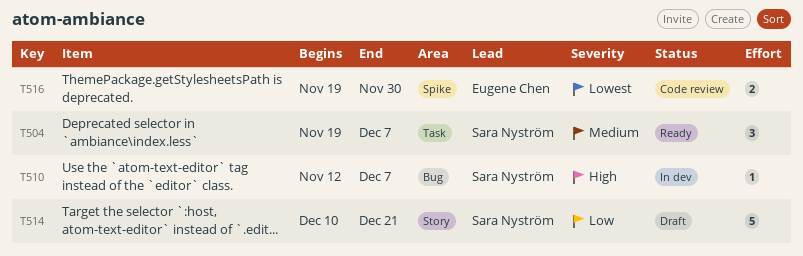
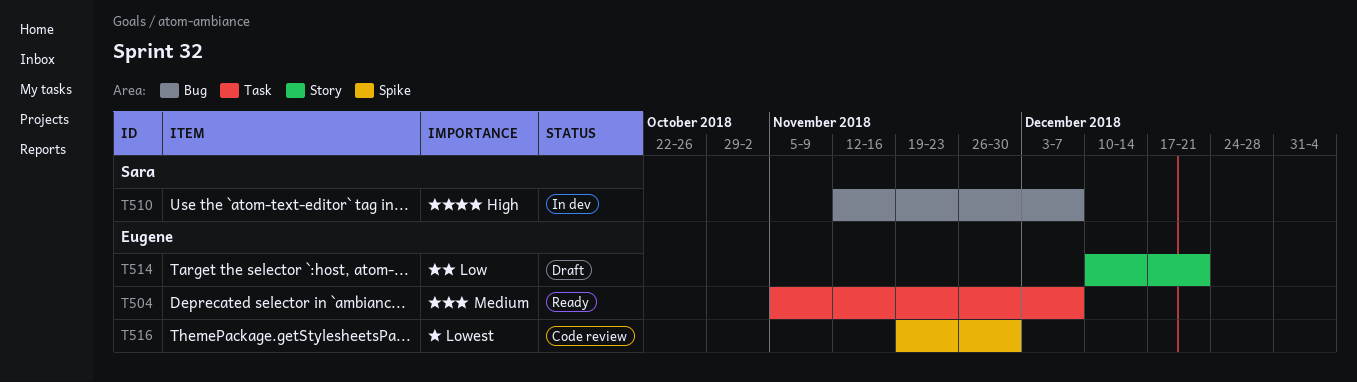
T504, owner: Sara Nyström -> Eugene Chen
T504, start: Nov 19 -> Nov 5
T514, owner: Sara Nyström -> Eugene Chen

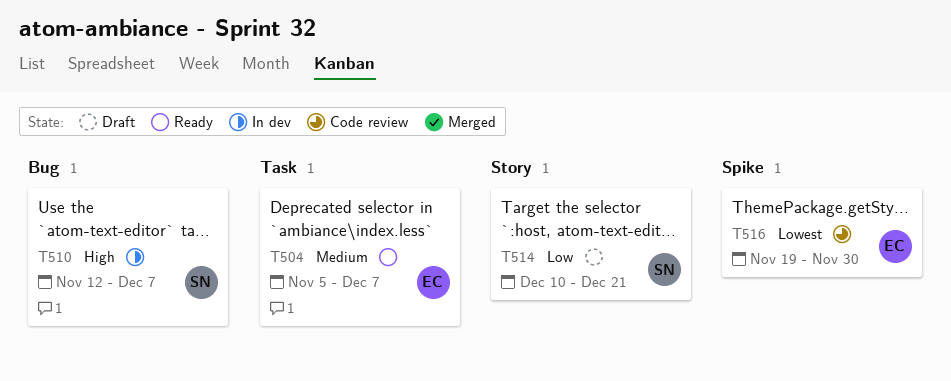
T514, owner: Eugene -> Sara

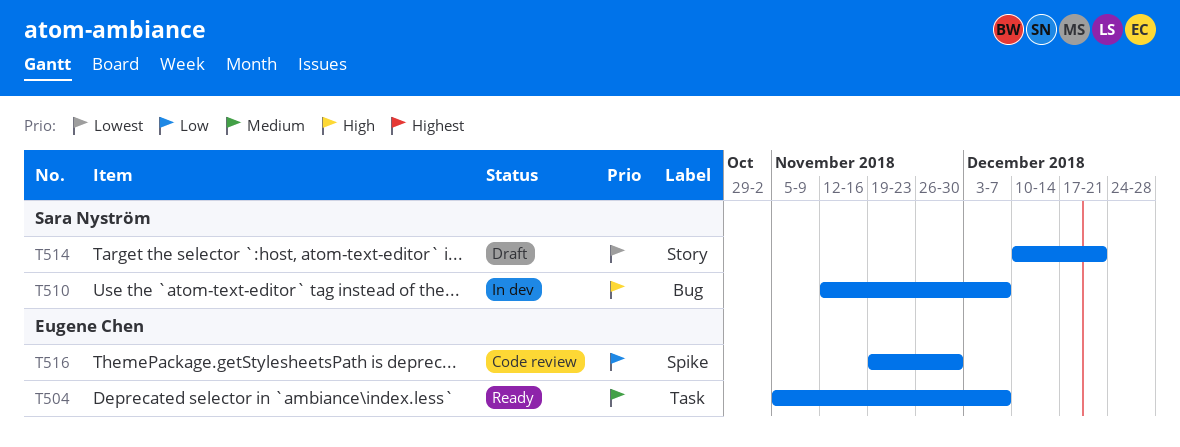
T514, priority: Low -> Lowest
T516, priority: Lowest -> Low

